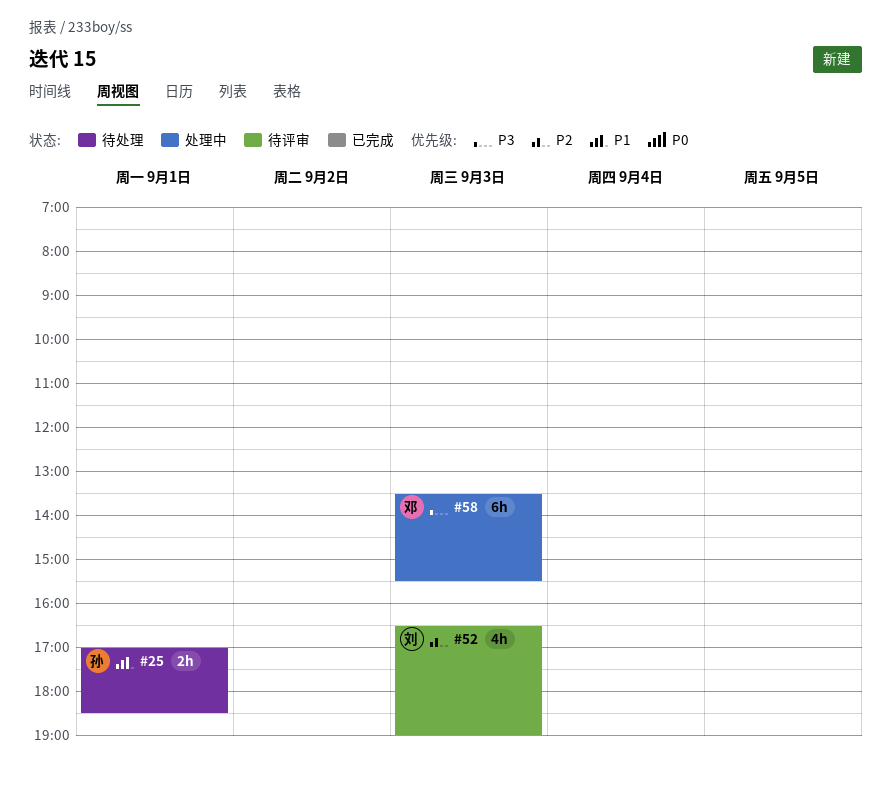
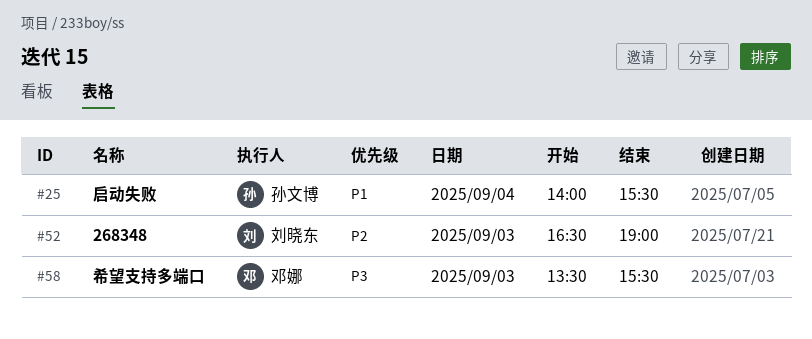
#25, day: Sep 1 -> Sep 4
#25, begins: 17:00 -> 14:00
#25, ends: 18:30 -> 15:30

